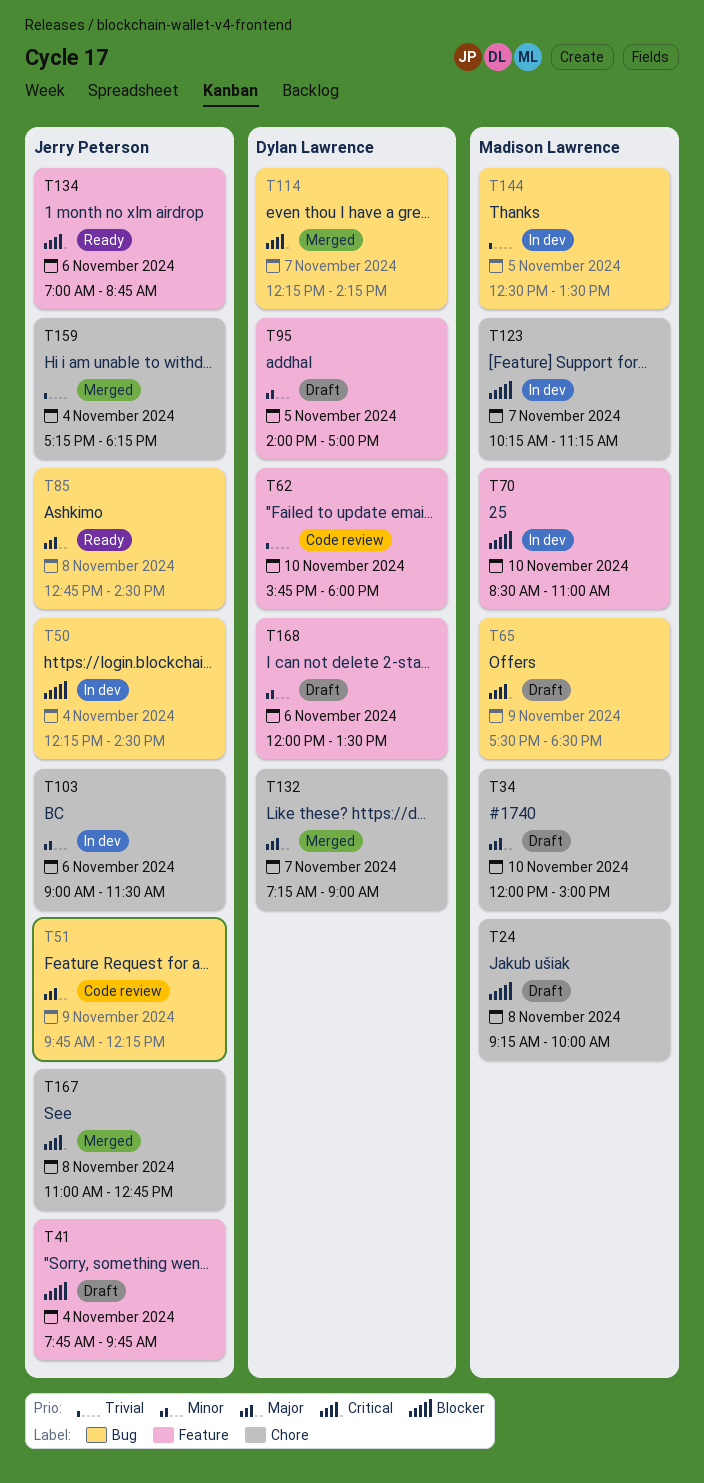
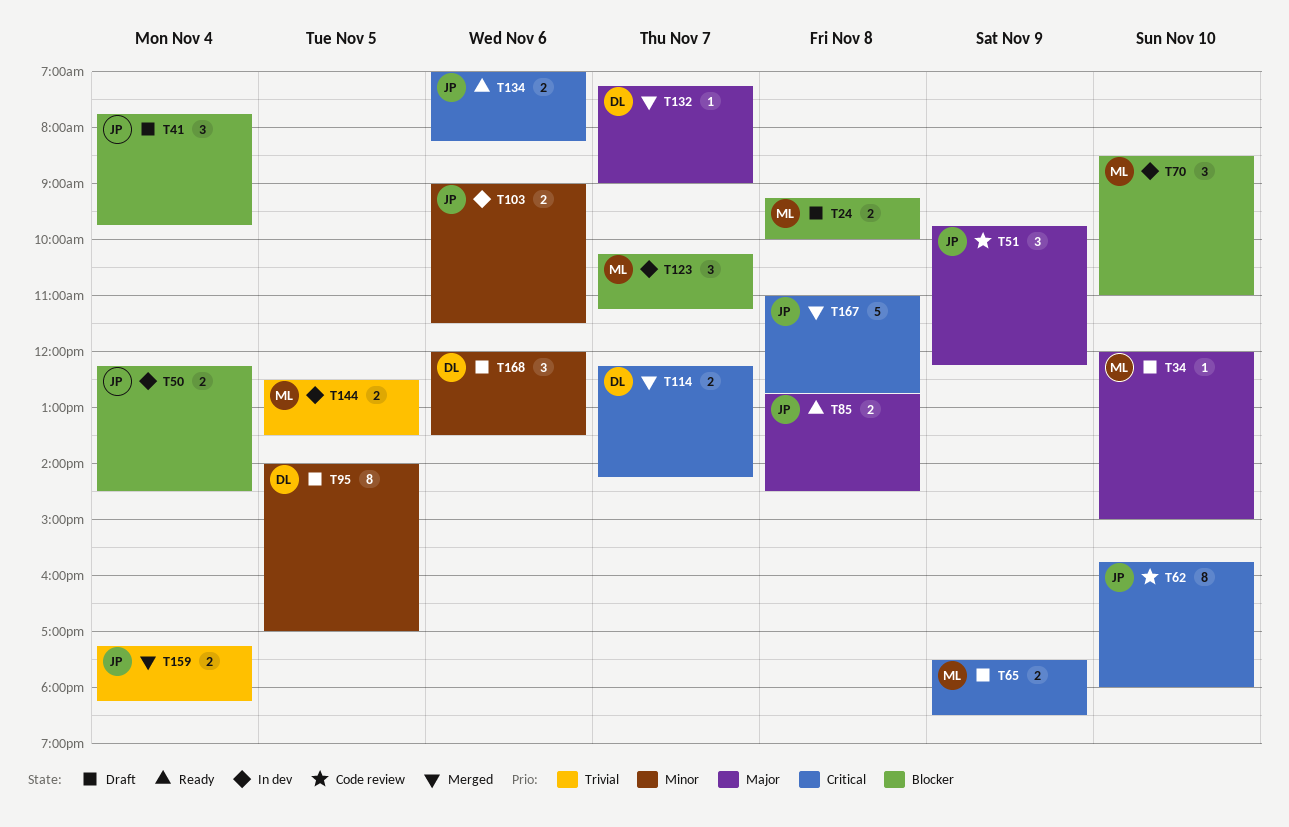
T62, owner: Dylan Lawrence -> Jerry Peterson
T62, priority: Trivial -> Critical
T134, ends: 08:45 -> 08:15

